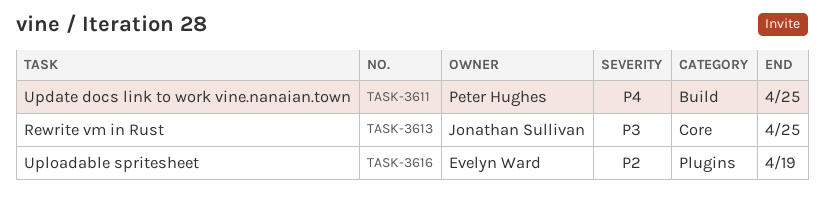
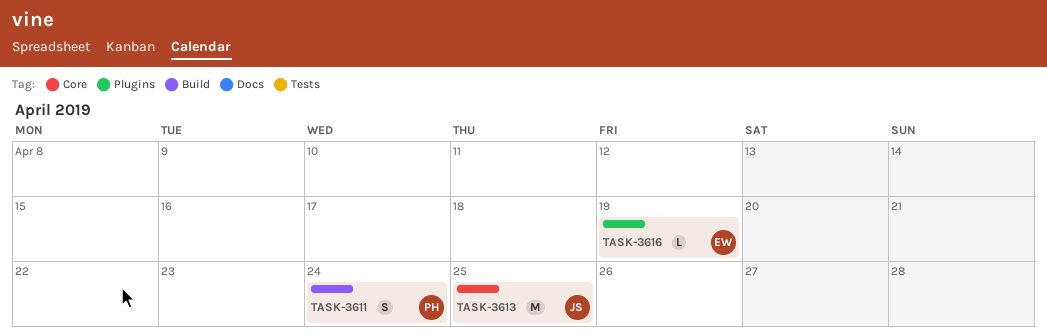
TASK-3611, due: Apr 25 -> Apr 24

